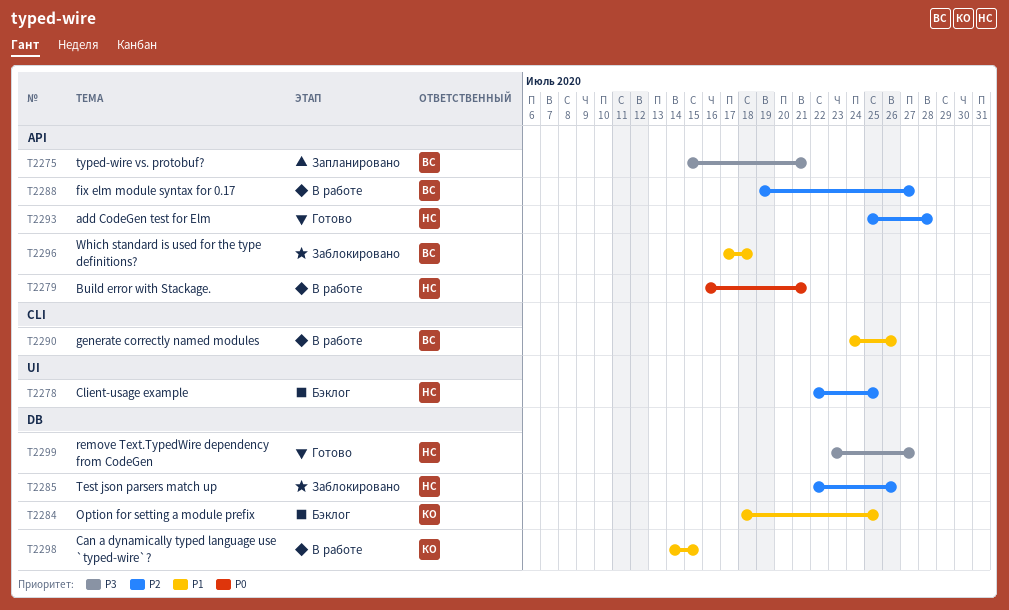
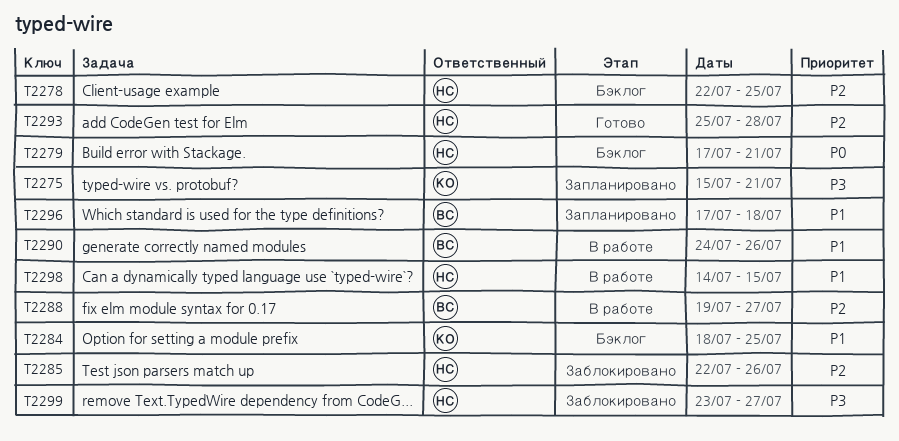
T2275, owner: ВС -> КО
T2279, status: В работе -> Бэклог
T2279, start: Jul 16 -> Jul 17
T2296, status: Заблокировано -> Запланировано
T2298, owner: КО -> НС
T2299, status: Готово -> Заблокировано

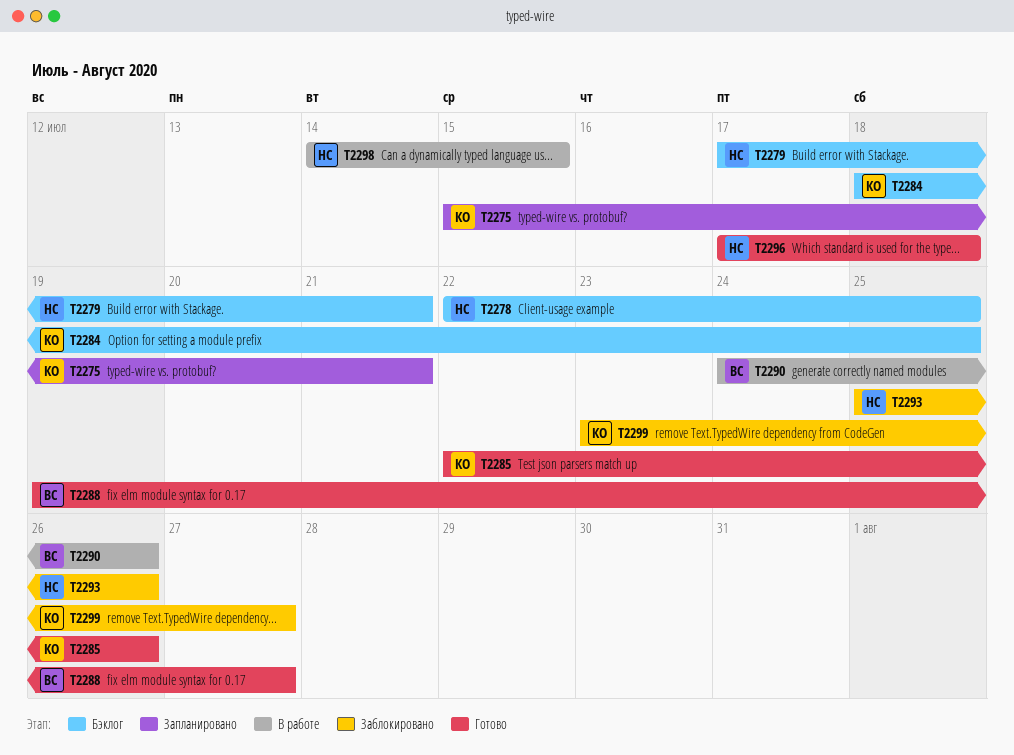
T2285, status: Заблокировано -> Готово
T2285, owner: НС -> КО
T2288, status: В работе -> Готово
T2293, status: Готово -> Заблокировано
T2293, due: Jul 28 -> Jul 26
T2296, status: Запланировано -> Готово
T2296, owner: ВС -> НС
T2299, owner: НС -> КО

